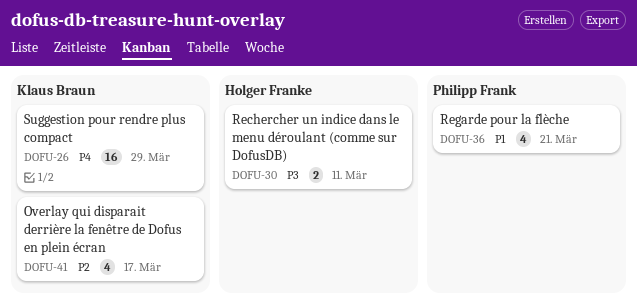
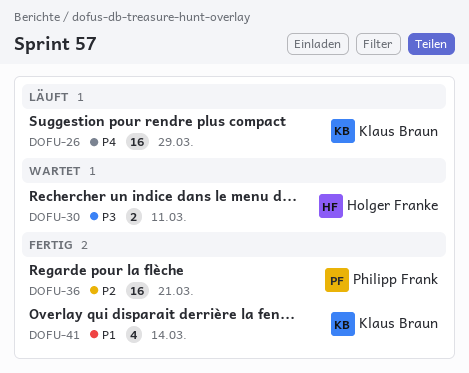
DOFU-36, priority: P1 -> P2
DOFU-36, estimate: 4 -> 16
DOFU-41, priority: P2 -> P1
DOFU-41, due: Mar 17 -> Mar 14

